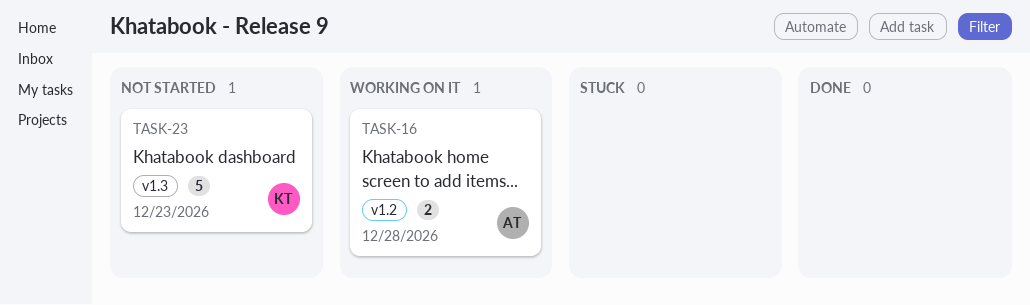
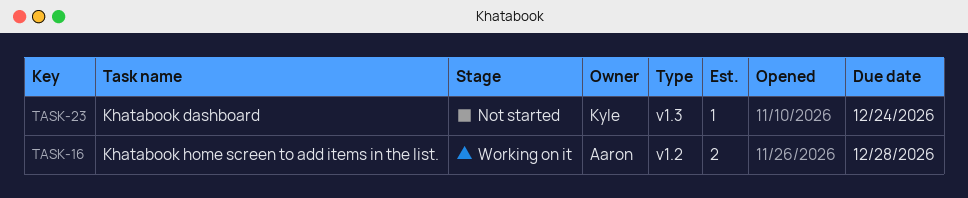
TASK-23, estimate: 5 -> 1
TASK-23, due: Dec 23 -> Dec 24

